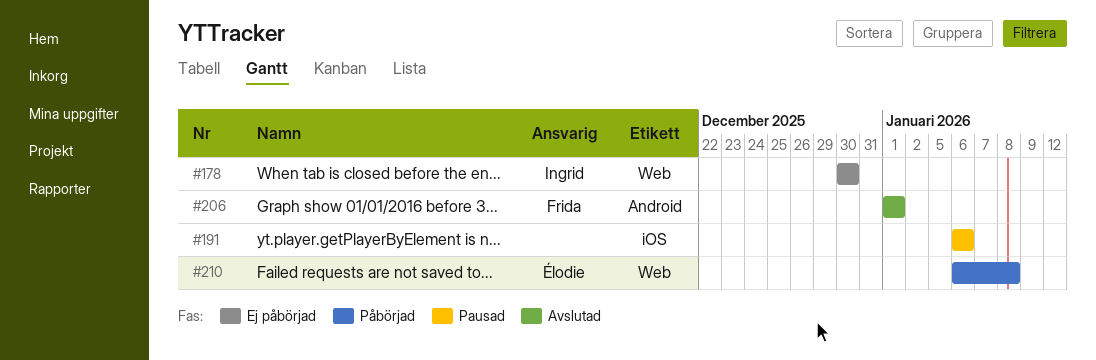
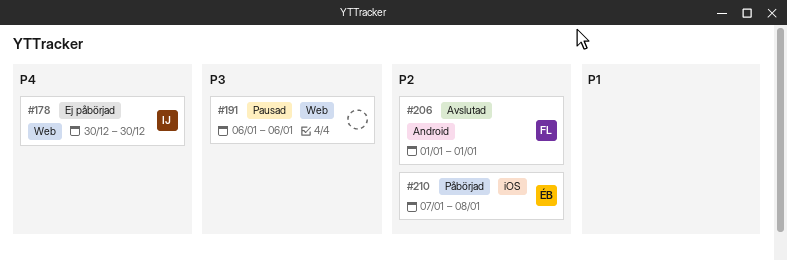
#191, label: iOS -> Web
#210, label: Web -> iOS
#210, start: Jan 6 -> Jan 7

